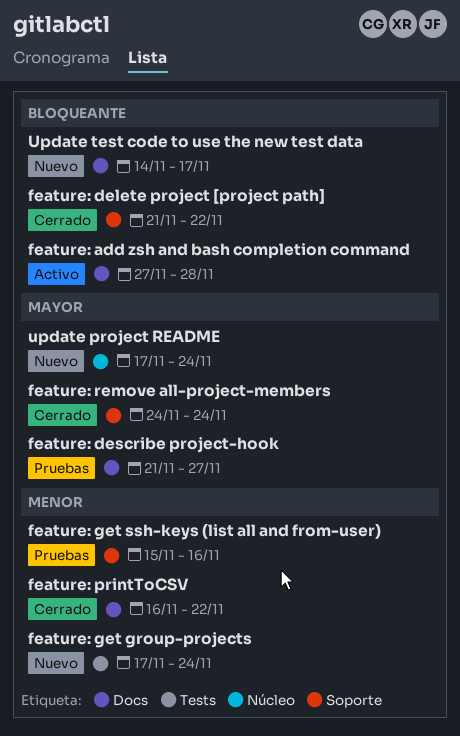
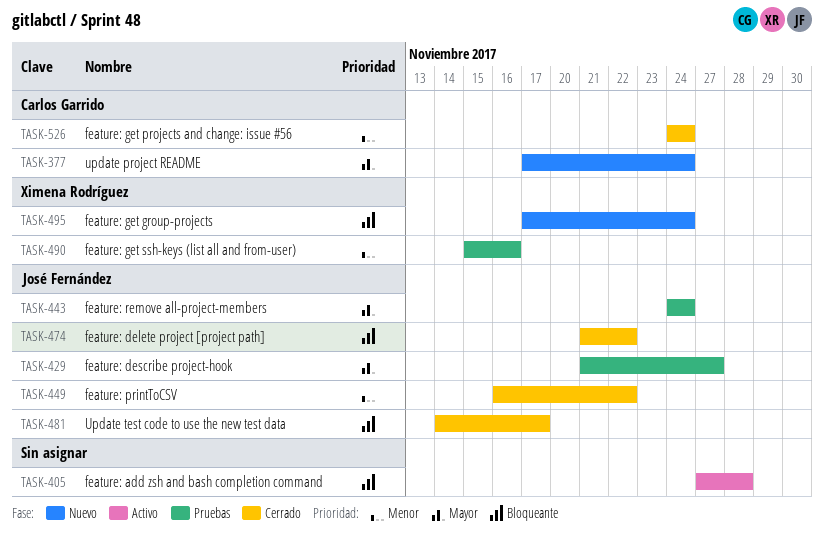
feature: get group-projects, priority: Menor -> Bloqueante
feature: get projects and change: issue #56: none -> present
feature: remove all-project-members, status: Cerrado -> Pruebas
Update test code to use the new test data, status: Nuevo -> Cerrado

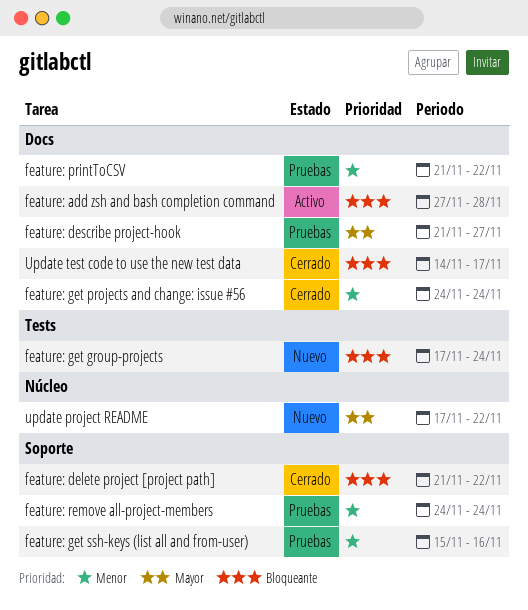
feature: printToCSV, status: Cerrado -> Pruebas
feature: printToCSV, start: Nov 16 -> Nov 21
feature: remove all-project-members, priority: Mayor -> Menor
update project README, due: Nov 24 -> Nov 22

